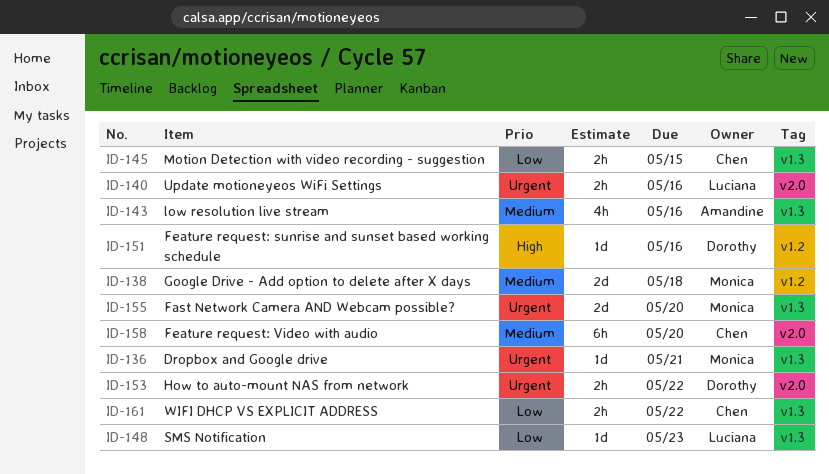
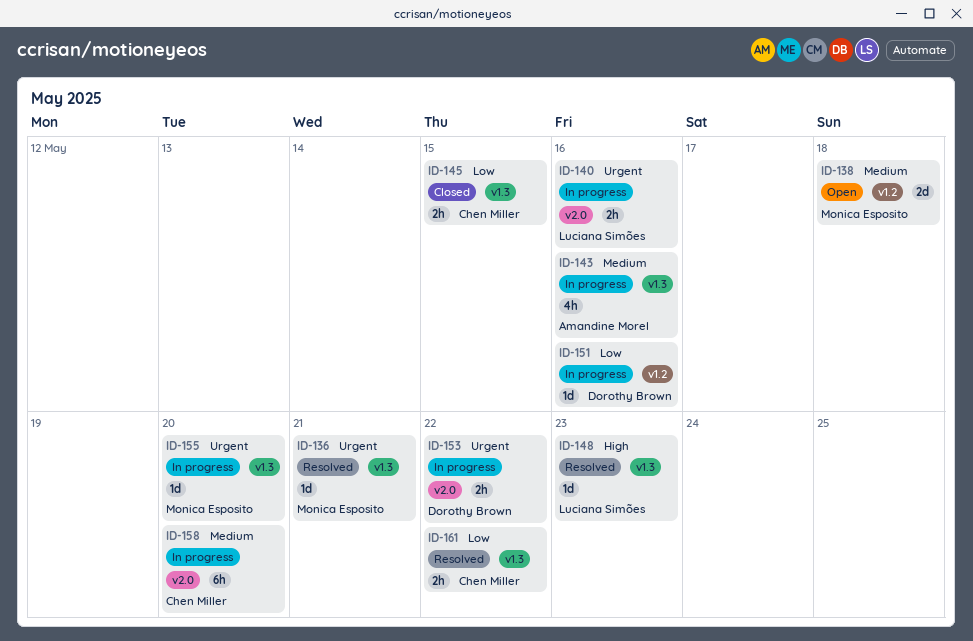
ID-148, priority: Low -> High
ID-151, priority: High -> Low
ID-155, estimate: 2d -> 1d

